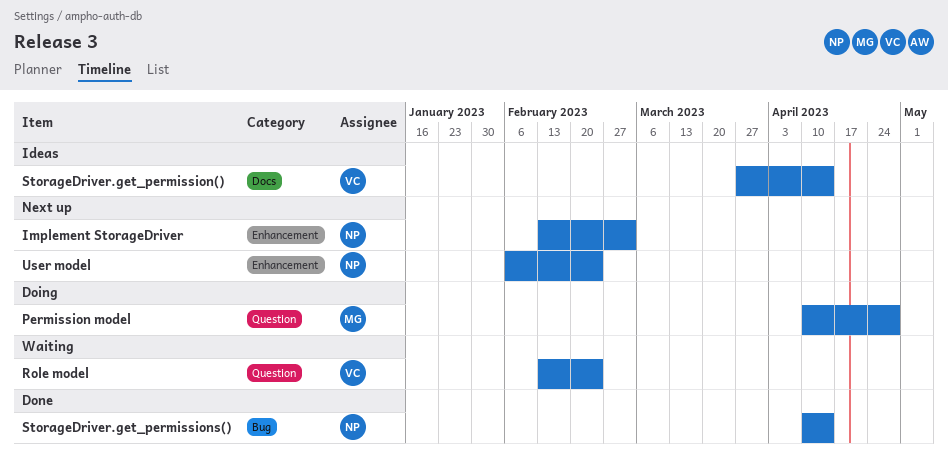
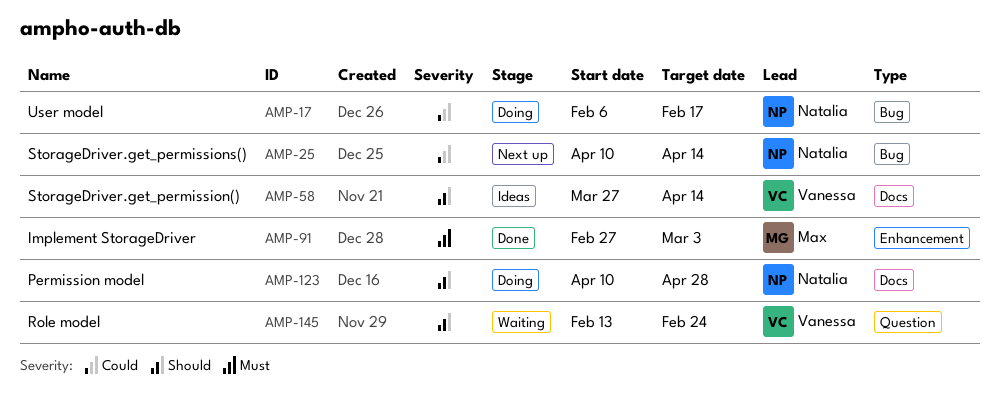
Implement StorageDriver, status: Next up -> Done
Implement StorageDriver, owner: Natalia -> Max
Implement StorageDriver, start: Feb 13 -> Feb 27
Permission model, owner: Max -> Natalia
Permission model, label: Question -> Docs
StorageDriver.get_permissions(), status: Done -> Next up
User model, status: Next up -> Doing
User model, label: Enhancement -> Bug
User model, due: Feb 24 -> Feb 17

